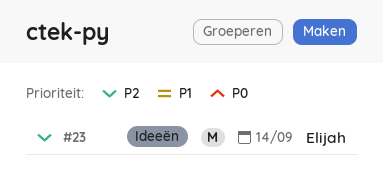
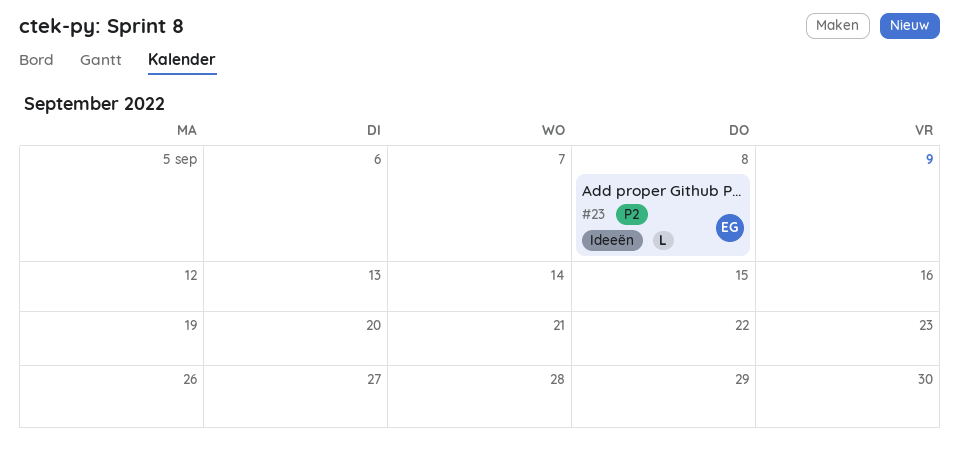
#23, estimate: M -> L
#23, due: Sep 14 -> Sep 8

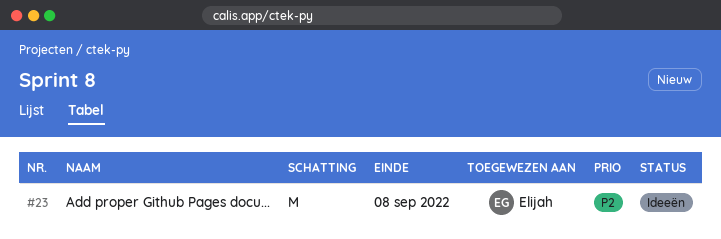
#23, estimate: L -> M

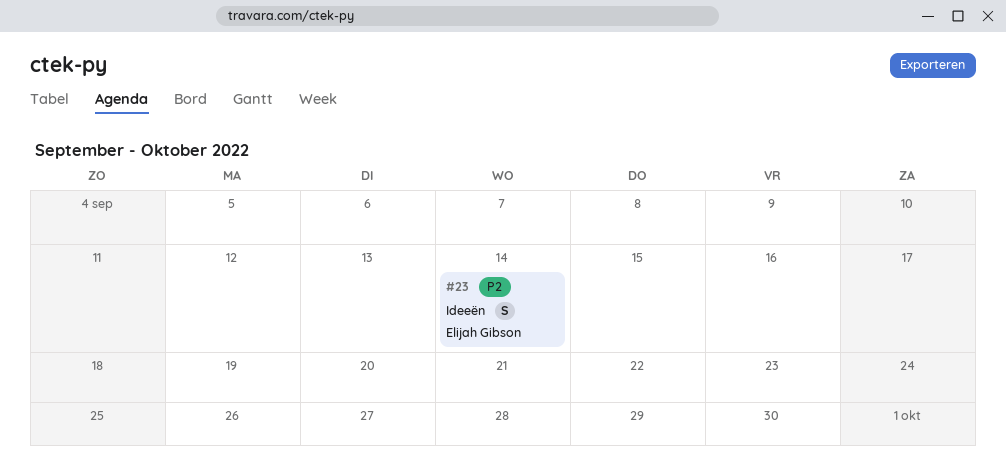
#23, estimate: M -> S
#23, due: Sep 8 -> Sep 14

